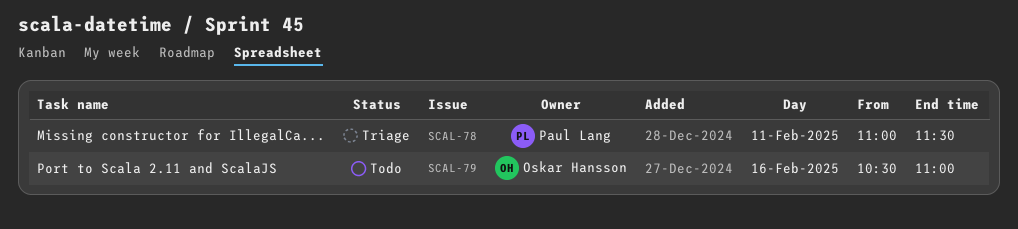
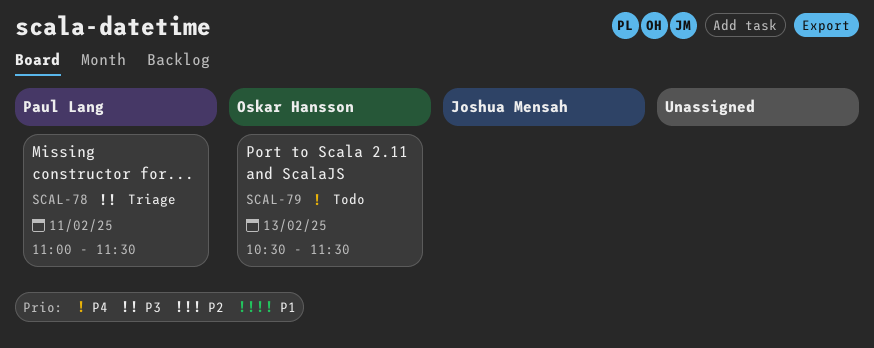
SCAL-79, day: Feb 16 -> Feb 13
SCAL-79, ends: 11:00 -> 11:30

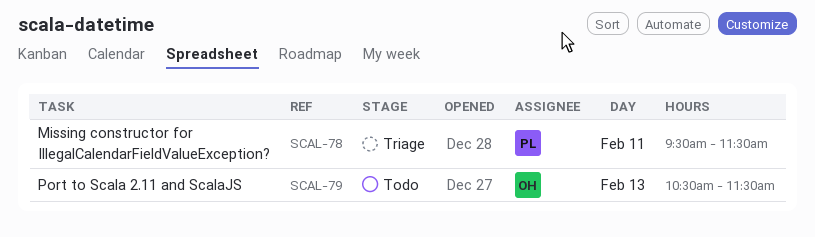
SCAL-78, begins: 11:00 -> 09:30

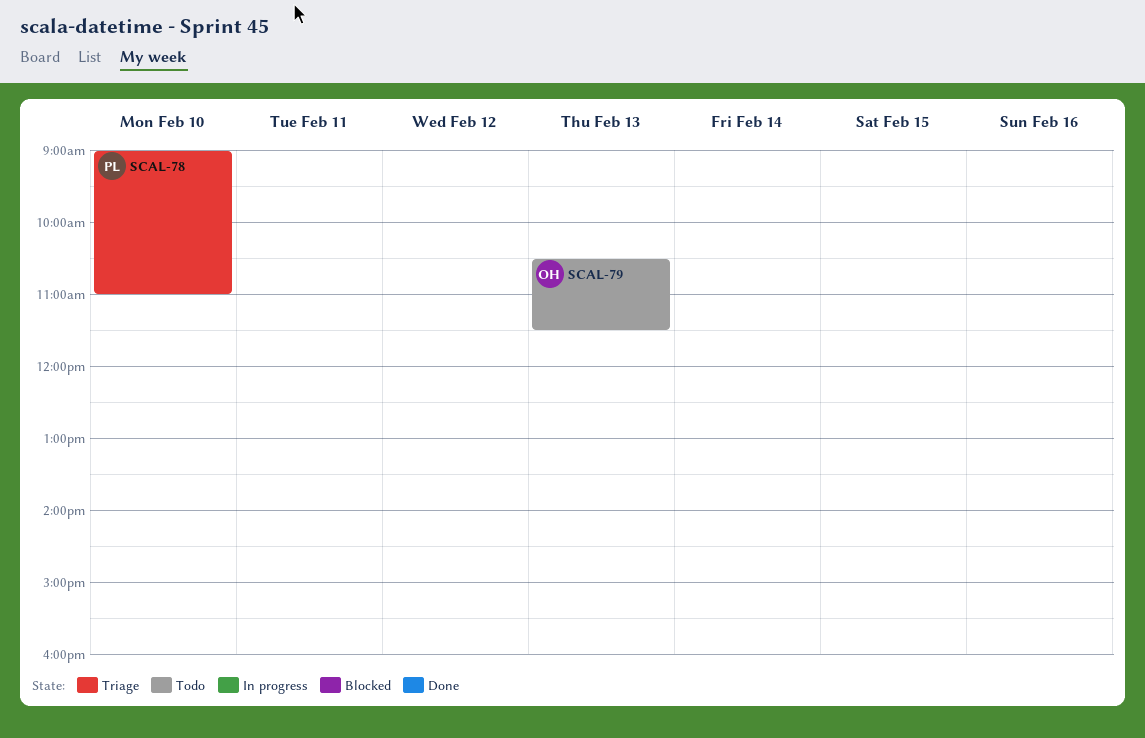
SCAL-78, day: Feb 11 -> Feb 10
SCAL-78, begins: 09:30 -> 09:00
SCAL-78, ends: 11:30 -> 11:00

